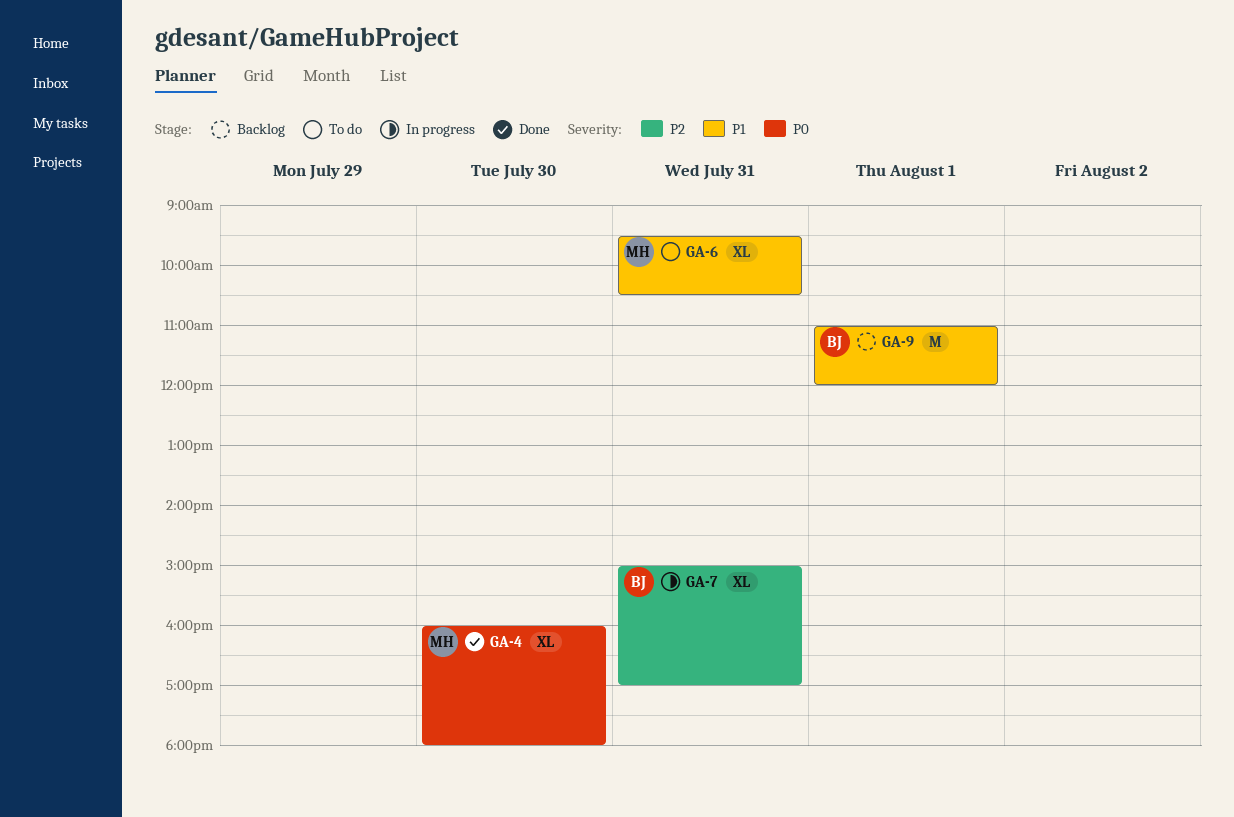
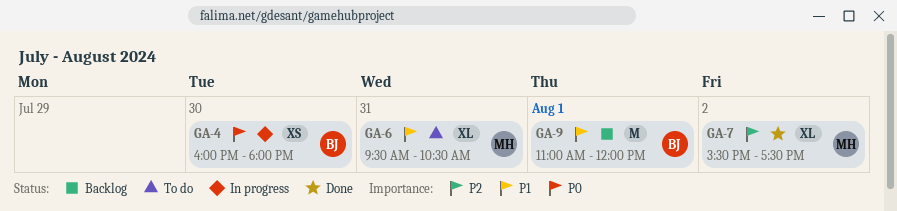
GA-4, status: Done -> In progress
GA-4, owner: MH -> BJ
GA-4, estimate: XL -> XS
GA-7, status: In progress -> Done
GA-7, owner: BJ -> MH
GA-7, day: Jul 31 -> Aug 2
GA-7, begins: 15:00 -> 15:30
GA-7, ends: 17:00 -> 17:30

